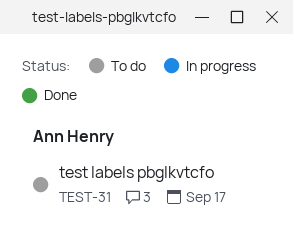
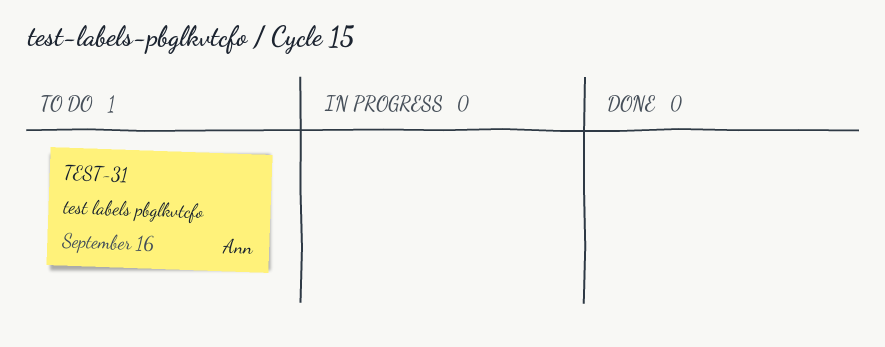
TEST-31, due: Sep 17 -> Sep 16

